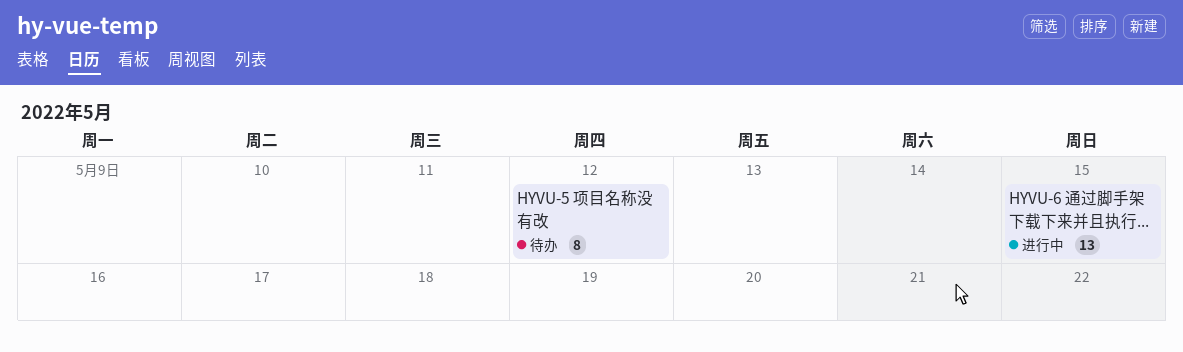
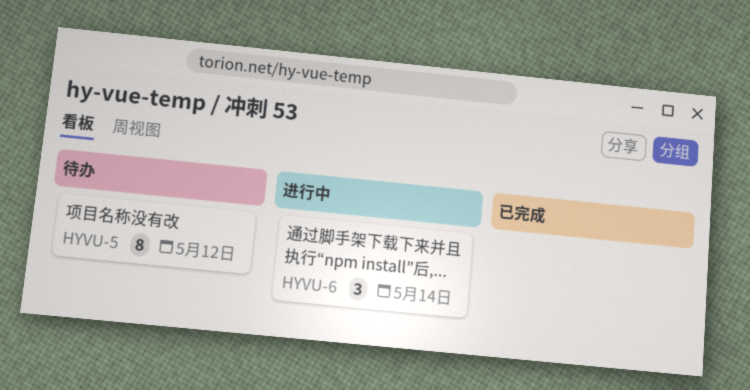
HYVU-6, estimate: 13 -> 3
HYVU-6, due: May 15 -> May 14

